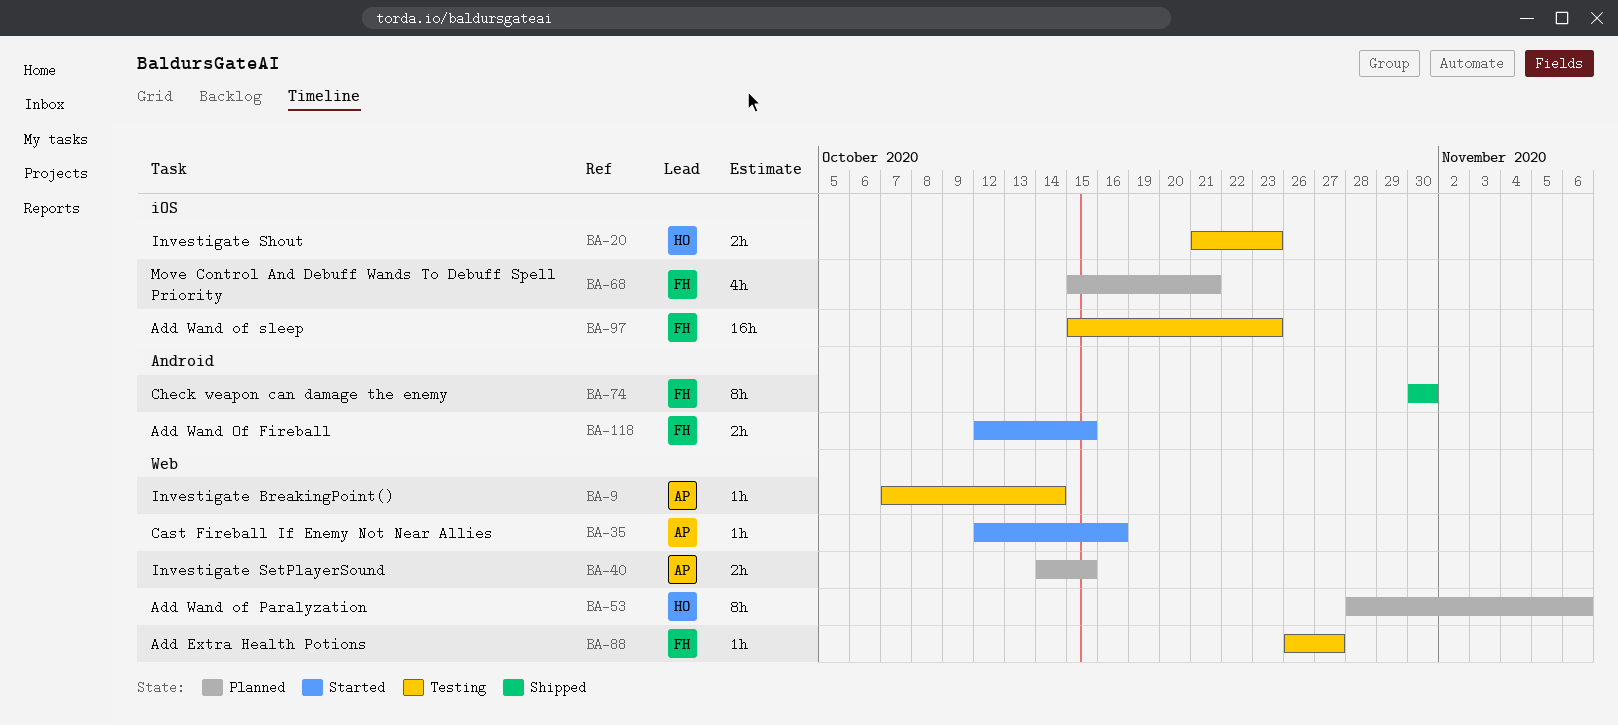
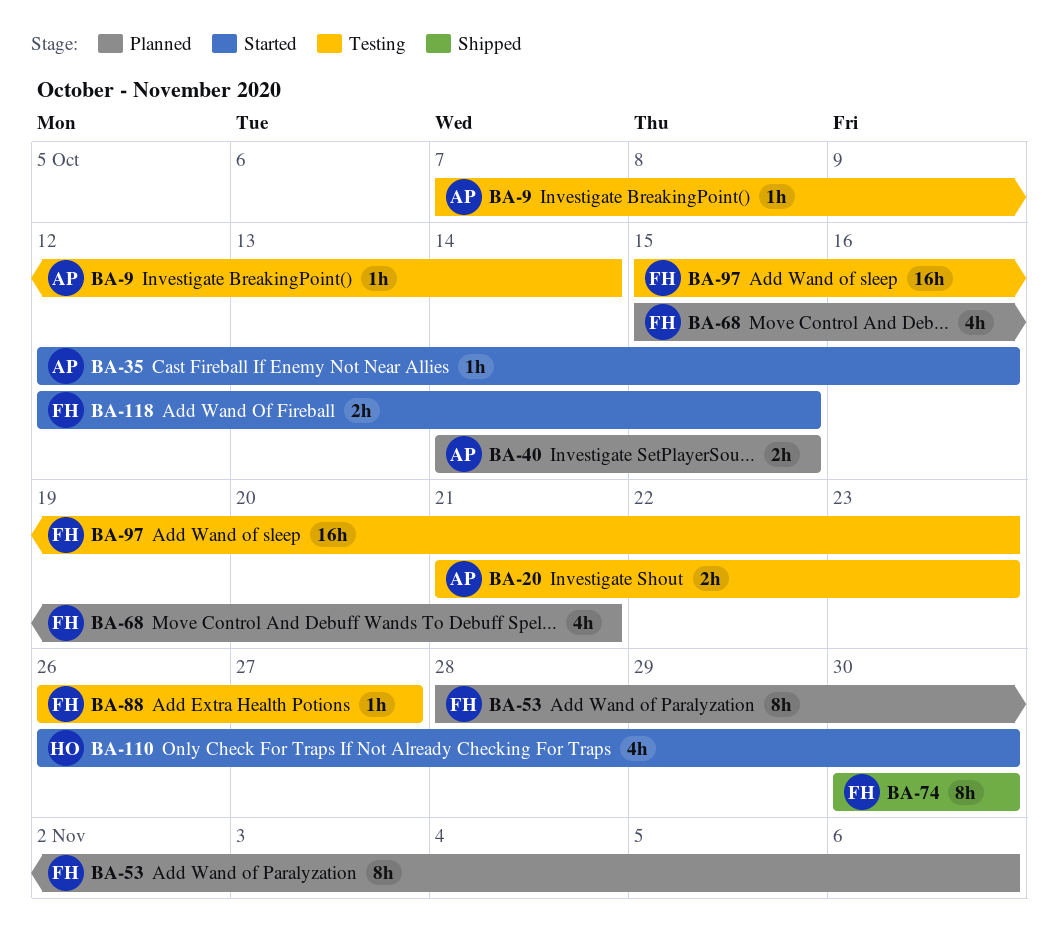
BA-20, owner: HO -> AP
BA-53, owner: HO -> FH
BA-110: none -> present

